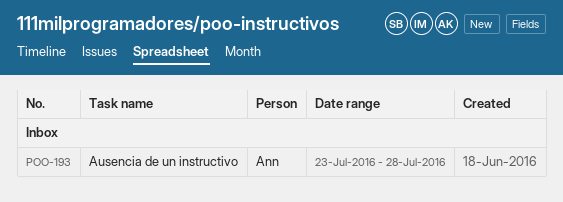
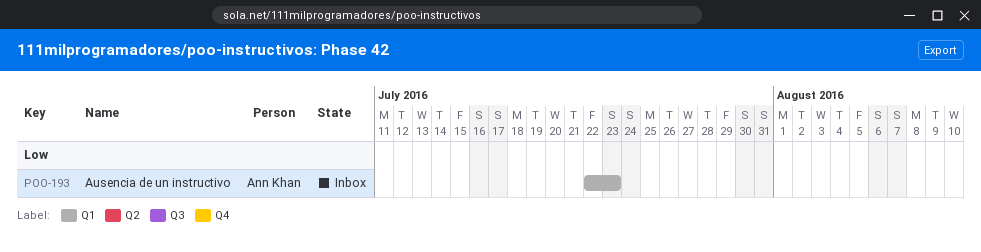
POO-193, start: Jul 23 -> Jul 22
POO-193, due: Jul 28 -> Jul 23

